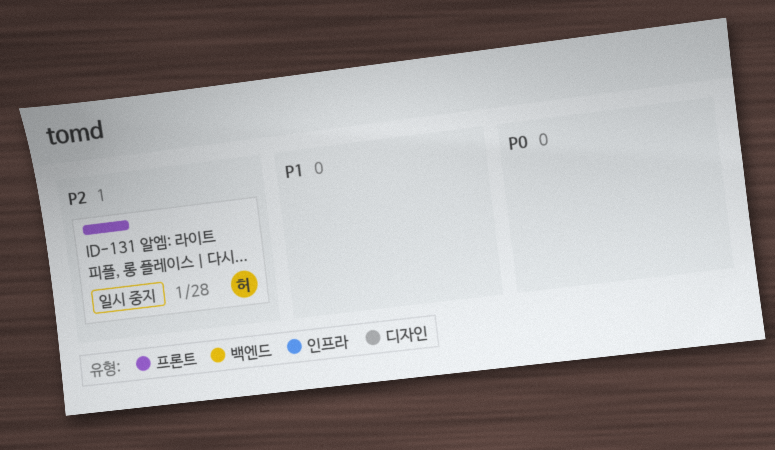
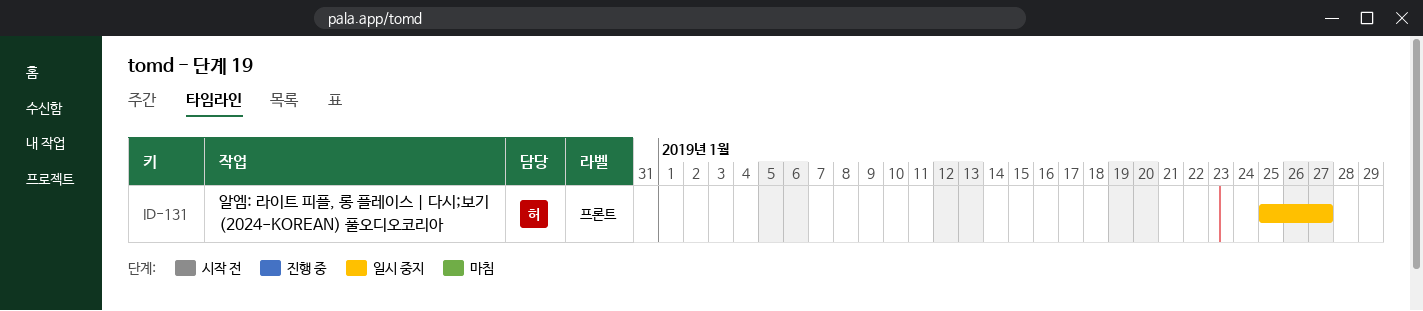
ID-131, due: Jan 28 -> Jan 27

